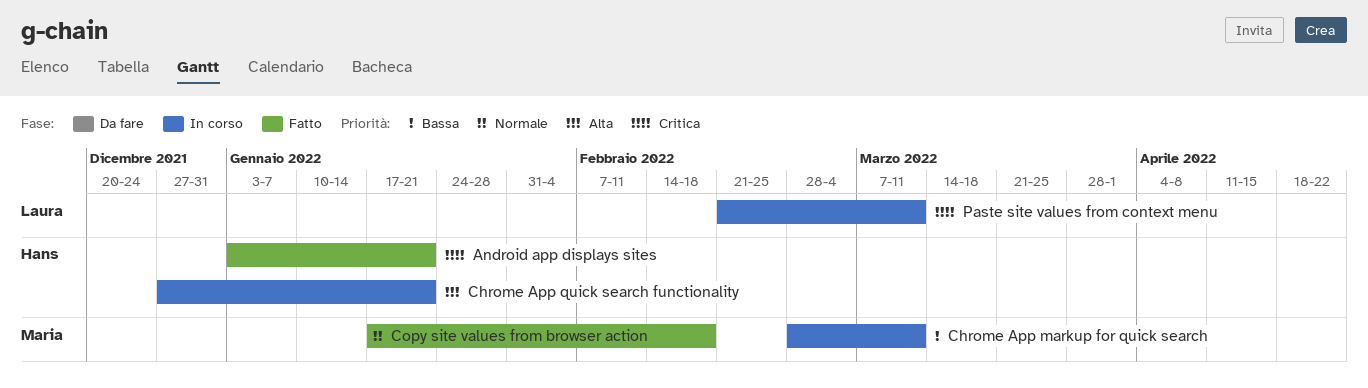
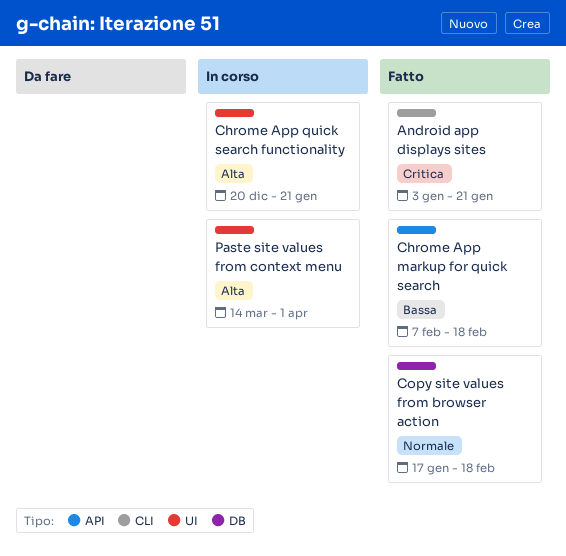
Chrome App markup for quick search, status: In corso -> Fatto
Chrome App markup for quick search, start: Feb 28 -> Feb 7
Chrome App markup for quick search, due: Mar 11 -> Feb 18
Chrome App quick search functionality, start: Dec 27 -> Dec 20
Paste site values from context menu, priority: Critica -> Alta
Paste site values from context menu, start: Feb 21 -> Mar 14
Paste site values from context menu, due: Mar 11 -> Apr 1

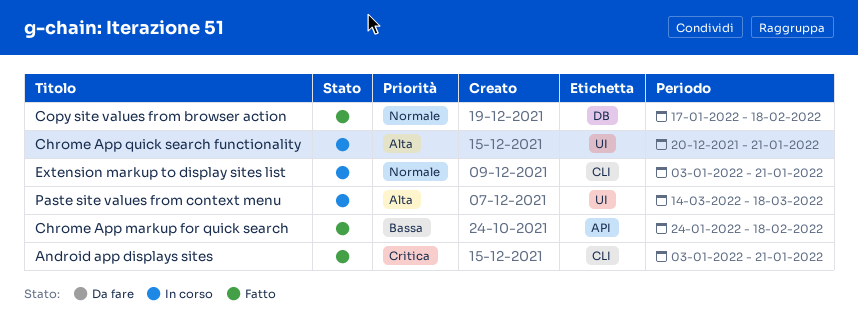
Chrome App markup for quick search, start: Feb 7 -> Jan 24
Extension markup to display sites list: none -> present
Paste site values from context menu, due: Apr 1 -> Mar 18

